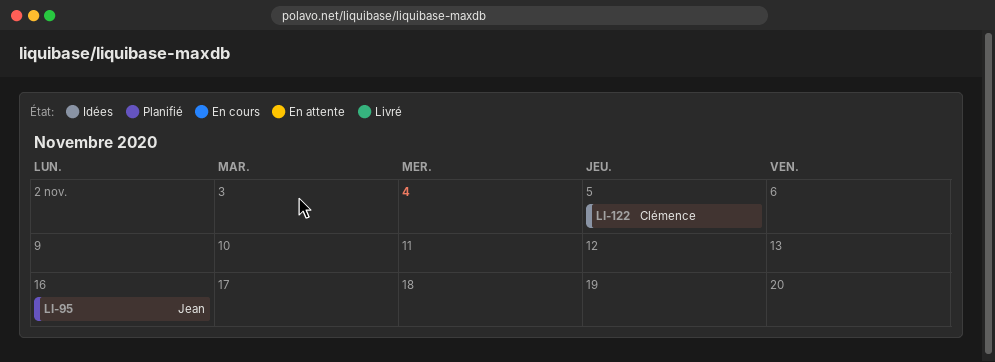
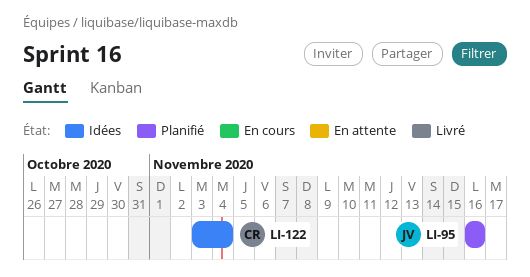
LI-122, due: Nov 5 -> Nov 4

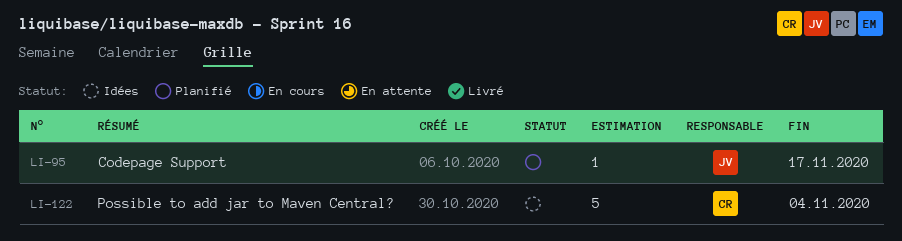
LI-95, due: Nov 16 -> Nov 17

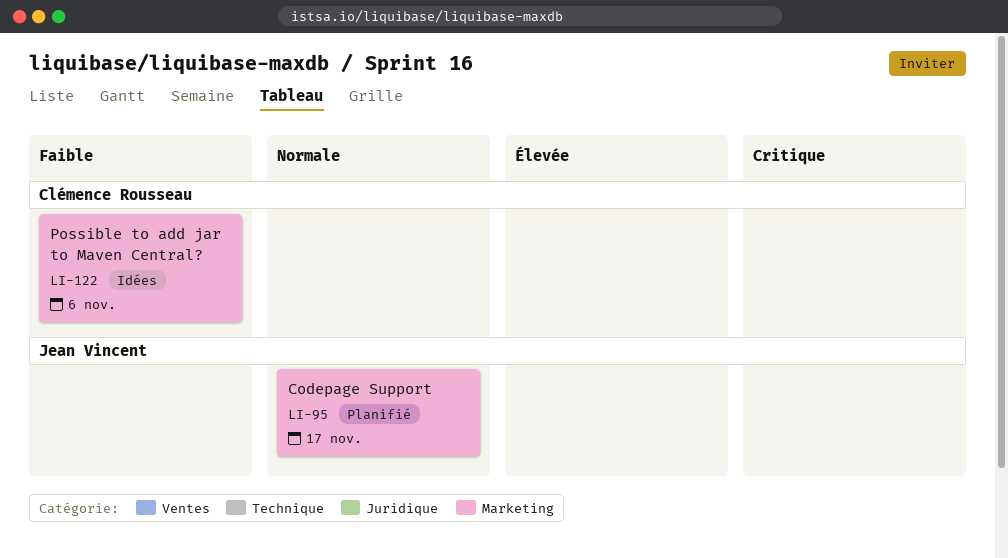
LI-122, due: Nov 4 -> Nov 6

